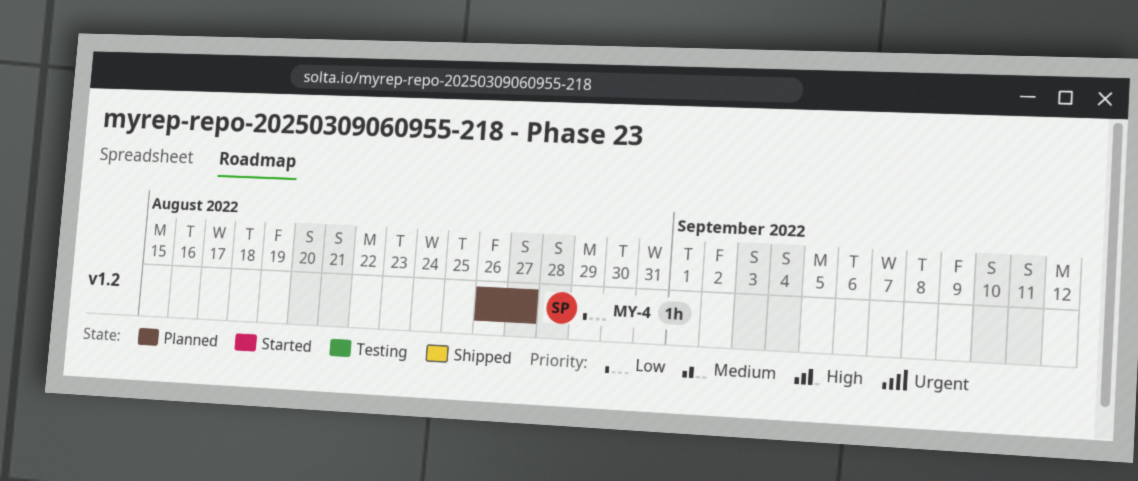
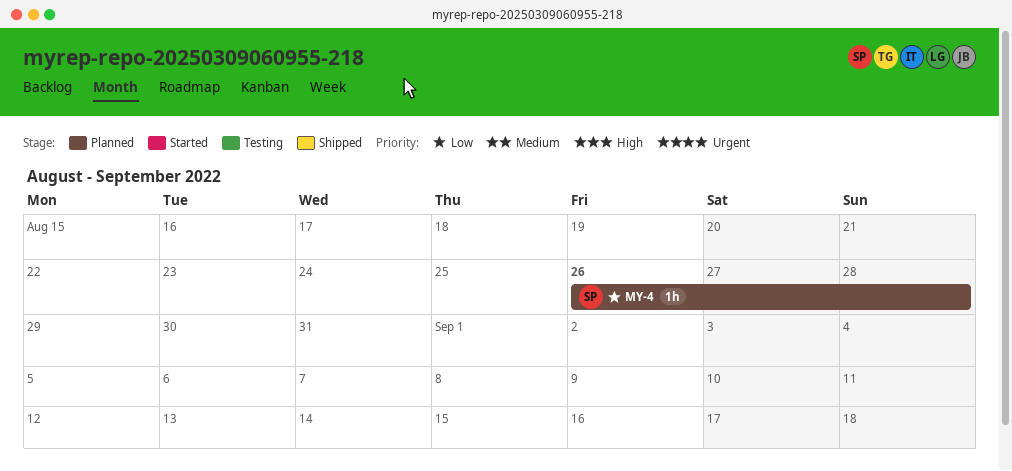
MY-4, due: Aug 27 -> Aug 28

